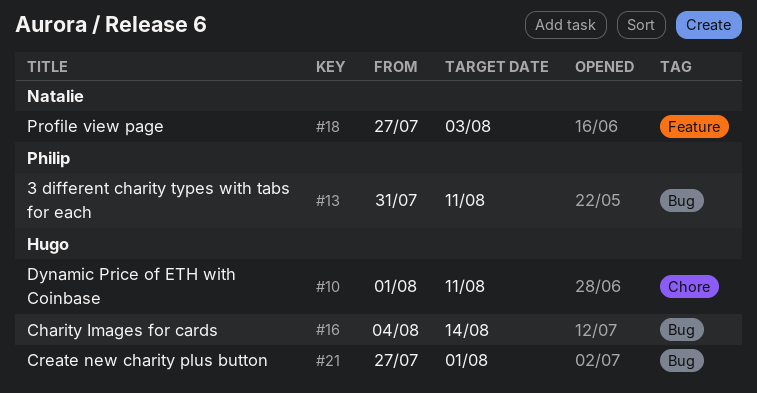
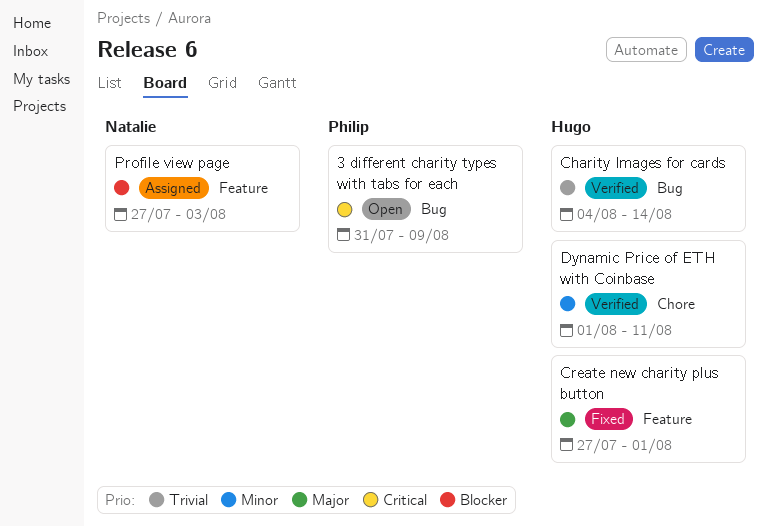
3 different charity types with tabs for each, due: Aug 11 -> Aug 9
Create new charity plus button, label: Bug -> Feature

